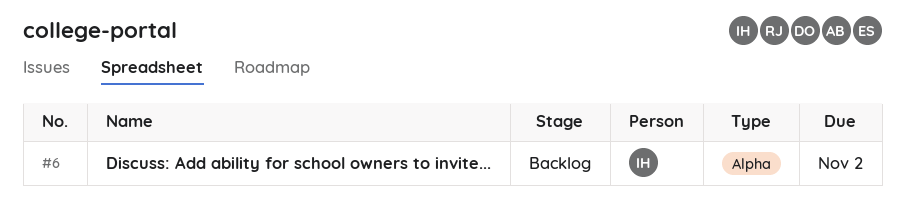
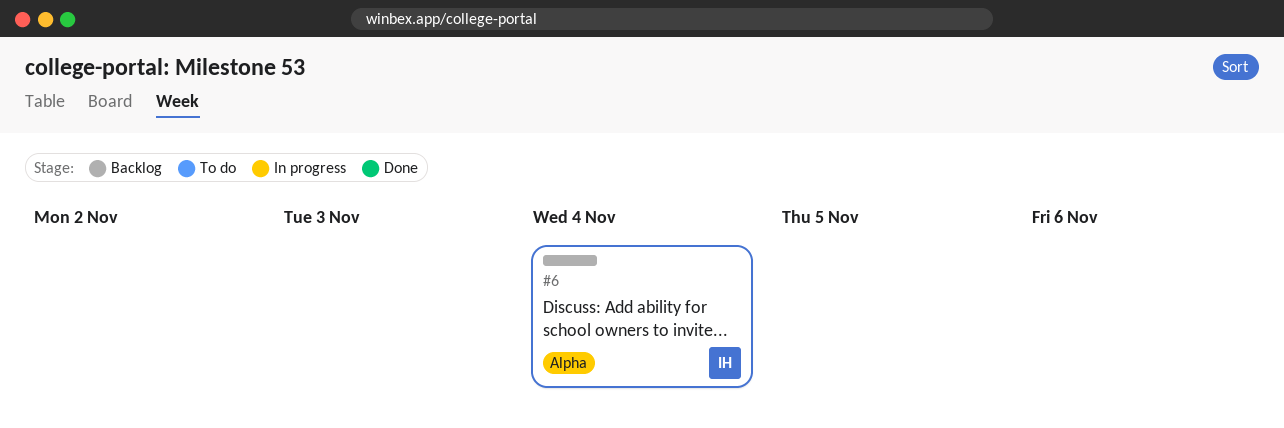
#6, due: Nov 2 -> Nov 4

